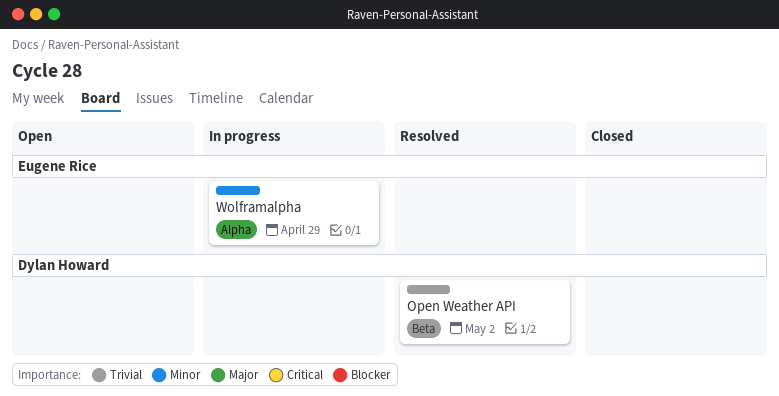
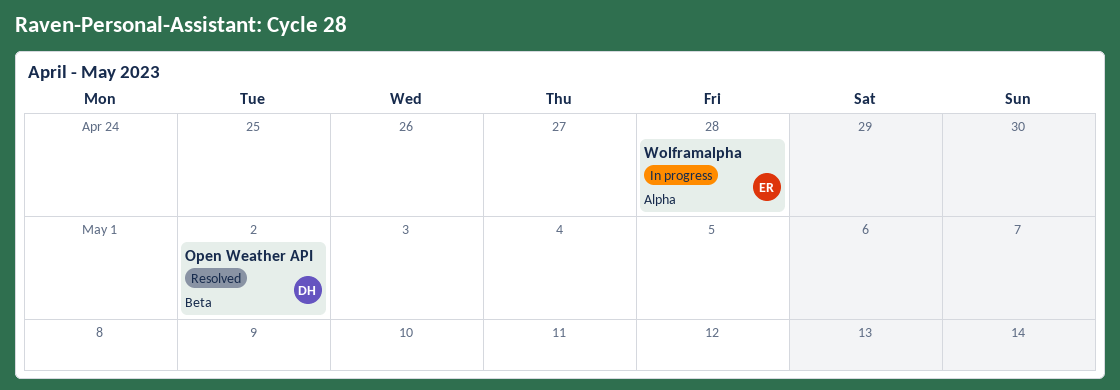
Wolframalpha, due: Apr 29 -> Apr 28

